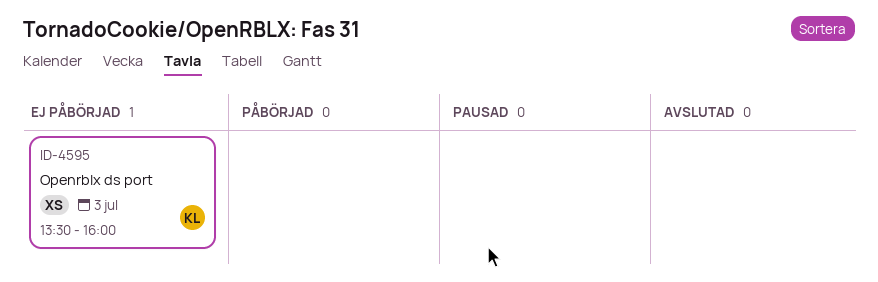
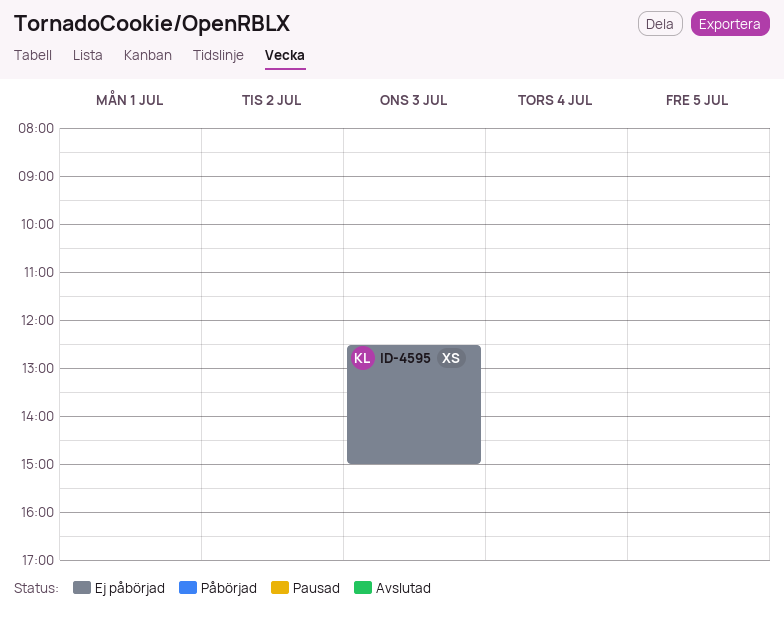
ID-4595, begins: 13:30 -> 12:30
ID-4595, ends: 16:00 -> 15:00

